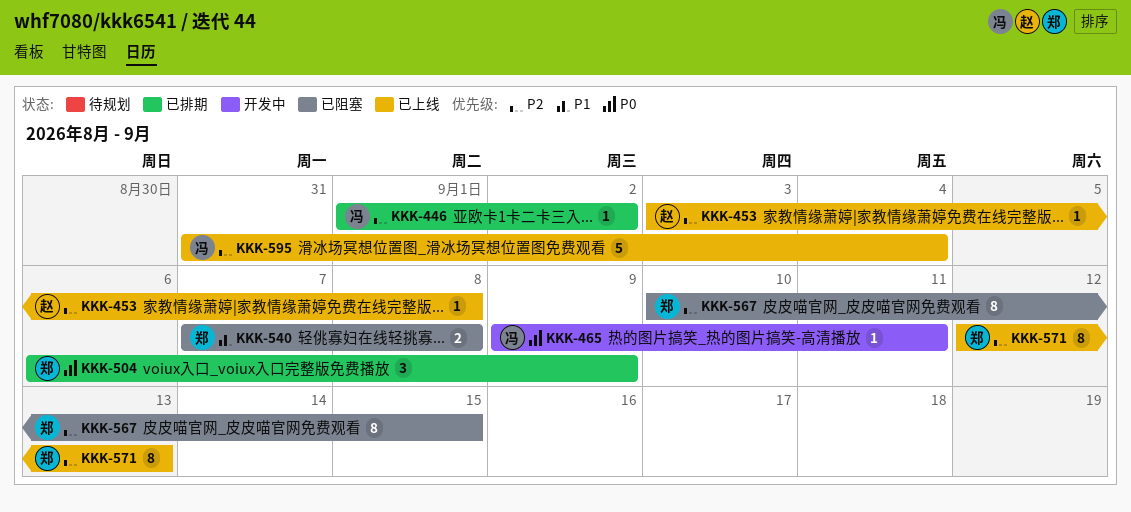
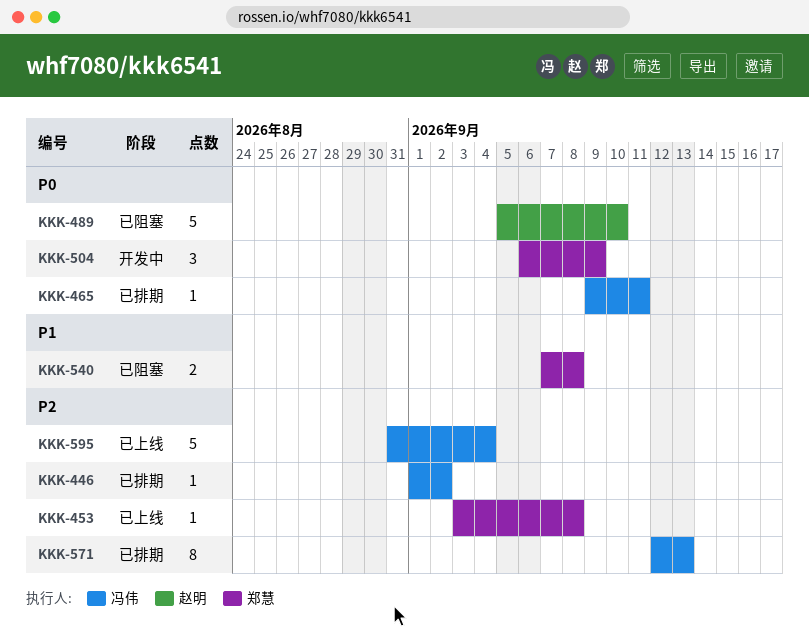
KKK-453, owner: 赵明 -> 郑慧
KKK-465, status: 开发中 -> 已排期
KKK-489: none -> present
KKK-504, status: 已排期 -> 开发中
KKK-567: present -> none
KKK-571, status: 已上线 -> 已排期
KKK-571, owner: 郑慧 -> 冯伟

